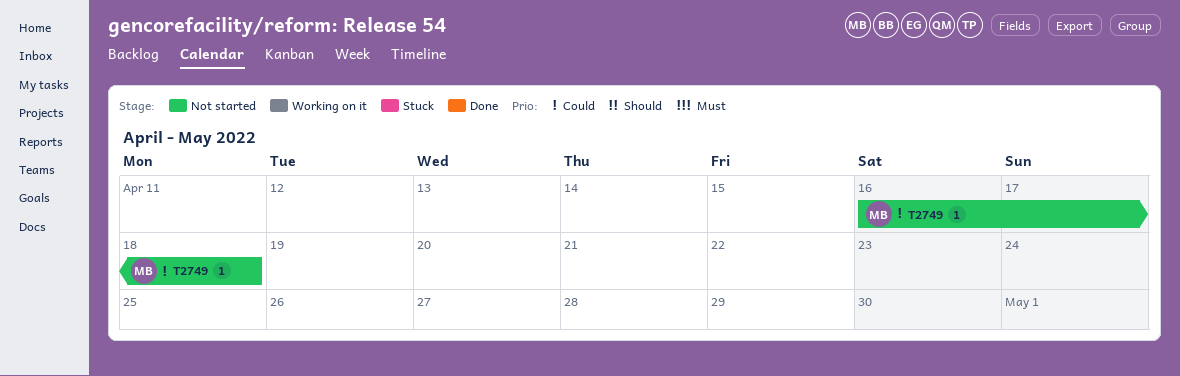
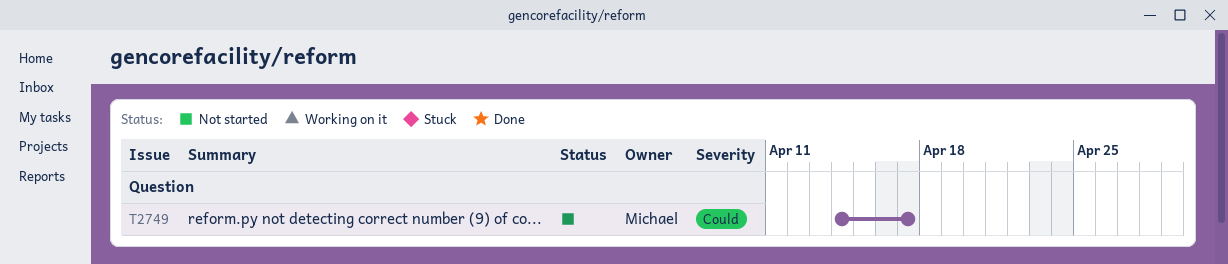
T2749, start: Apr 16 -> Apr 14
T2749, due: Apr 18 -> Apr 17

